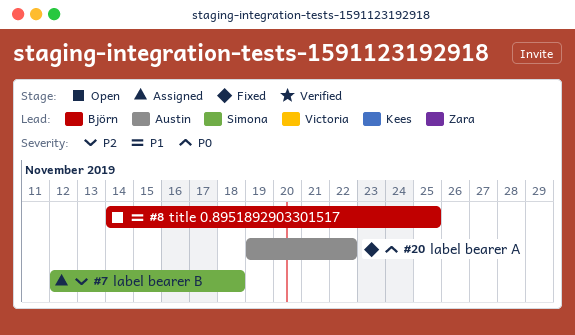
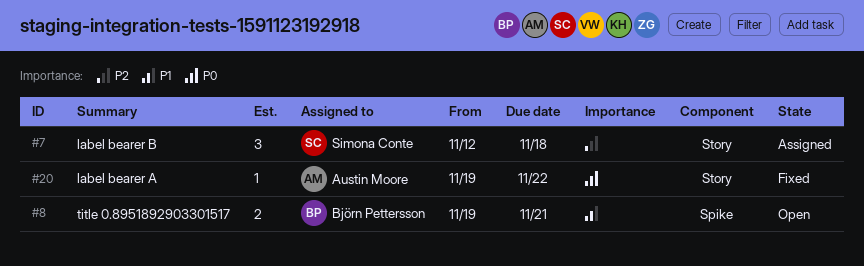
#8, start: Nov 14 -> Nov 19
#8, due: Nov 25 -> Nov 21

